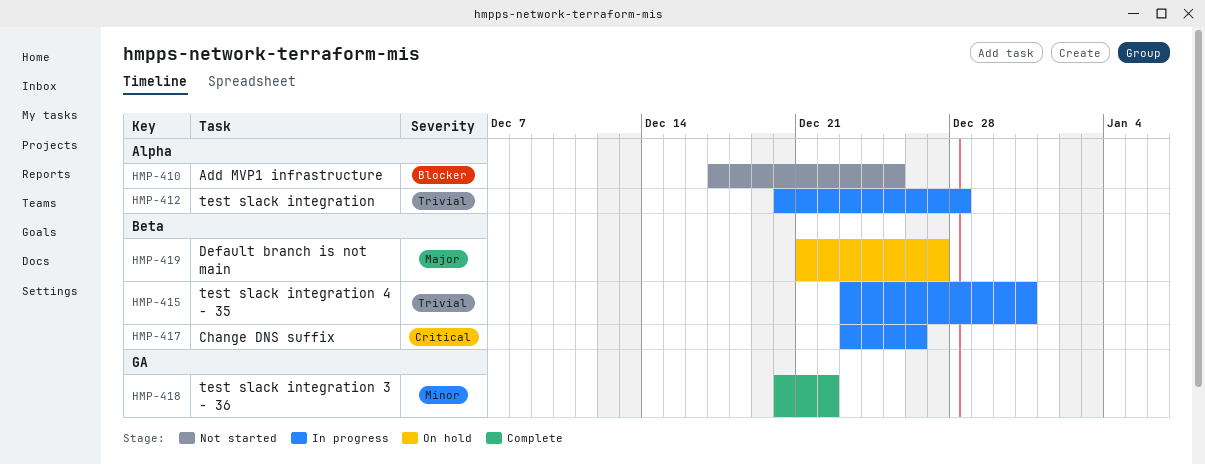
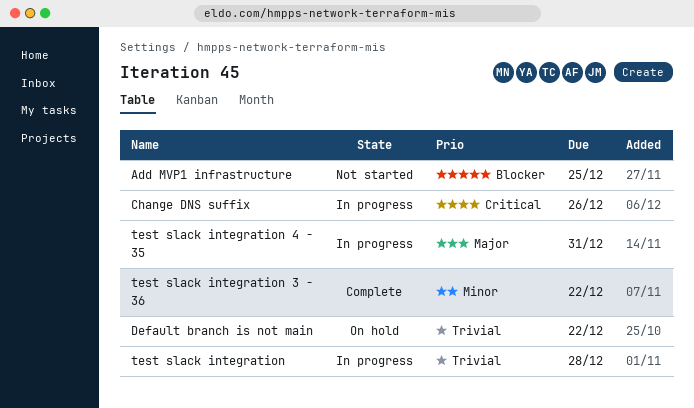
Default branch is not main, priority: Major -> Trivial
Default branch is not main, due: Dec 27 -> Dec 22
test slack integration 4 - 35, priority: Trivial -> Major

